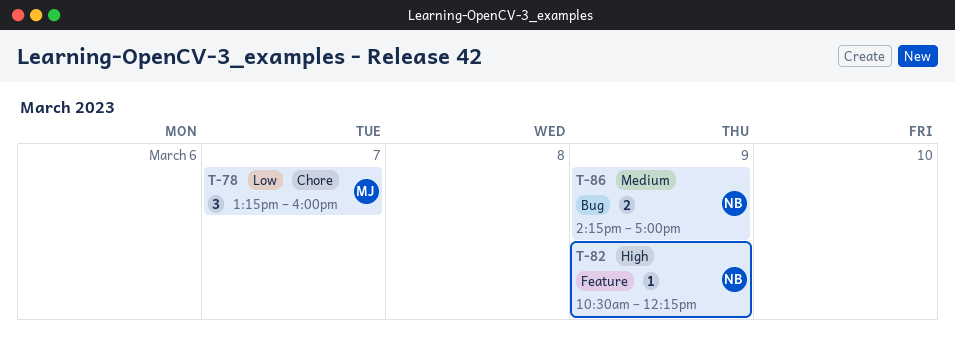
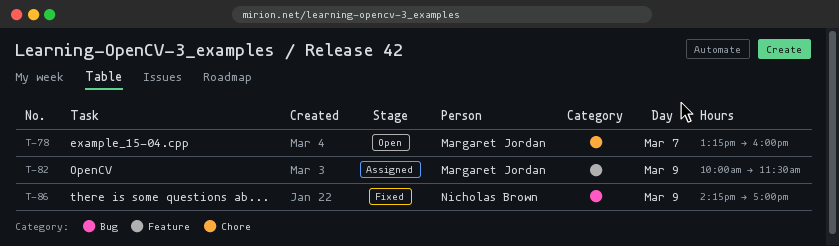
T-82, owner: Nicholas Brown -> Margaret Jordan
T-82, begins: 10:30 -> 10:00
T-82, ends: 12:15 -> 11:30

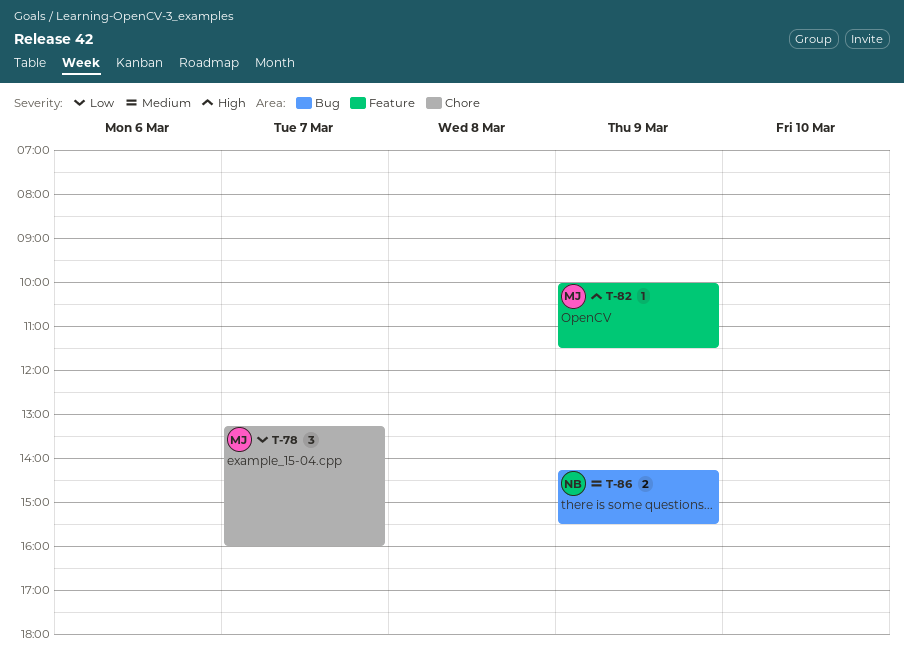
T-86, ends: 17:00 -> 15:30

